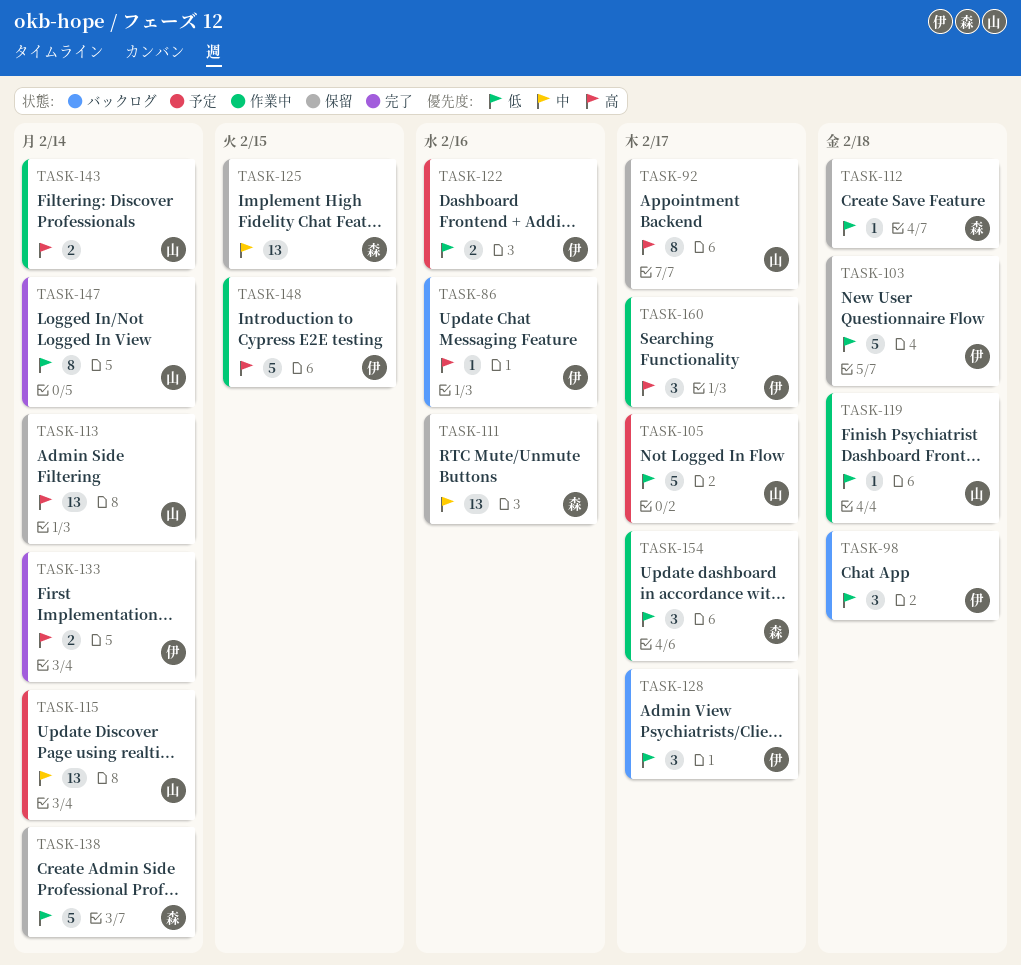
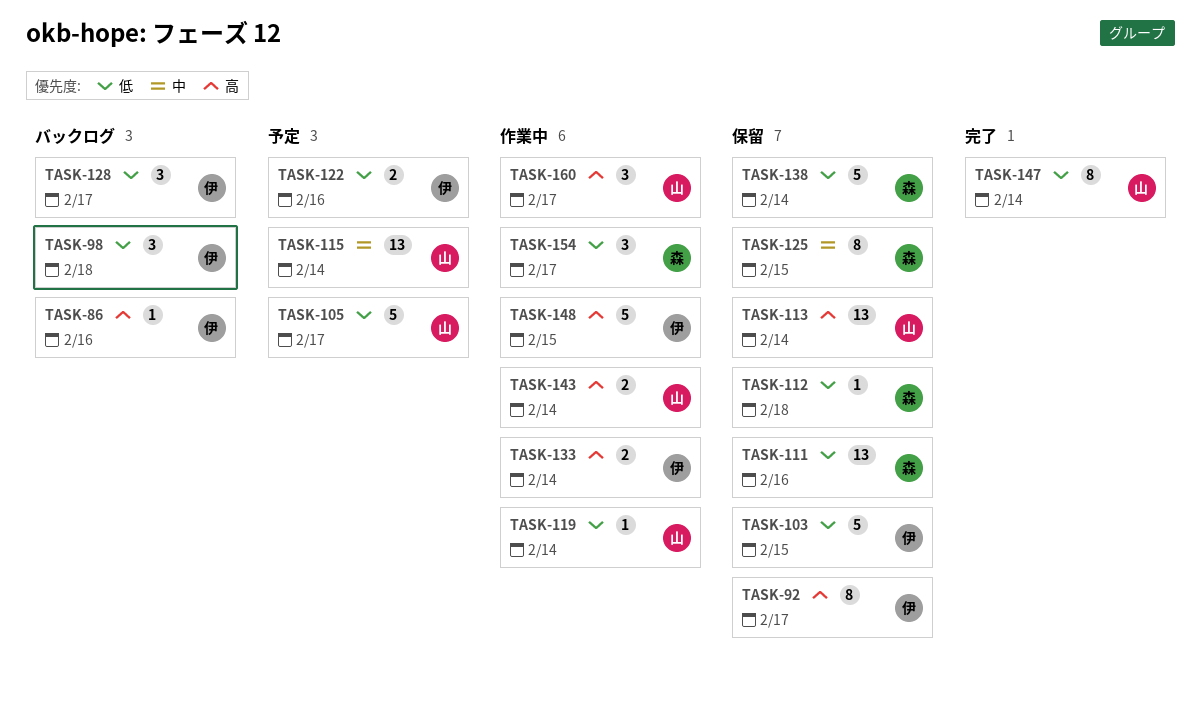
TASK-92, owner: 山 -> 伊
TASK-103, due: Feb 18 -> Feb 15
TASK-111, priority: 中 -> 低
TASK-119, due: Feb 18 -> Feb 14
TASK-125, estimate: 13 -> 8
TASK-133, status: 完了 -> 作業中
TASK-160, owner: 伊 -> 山

